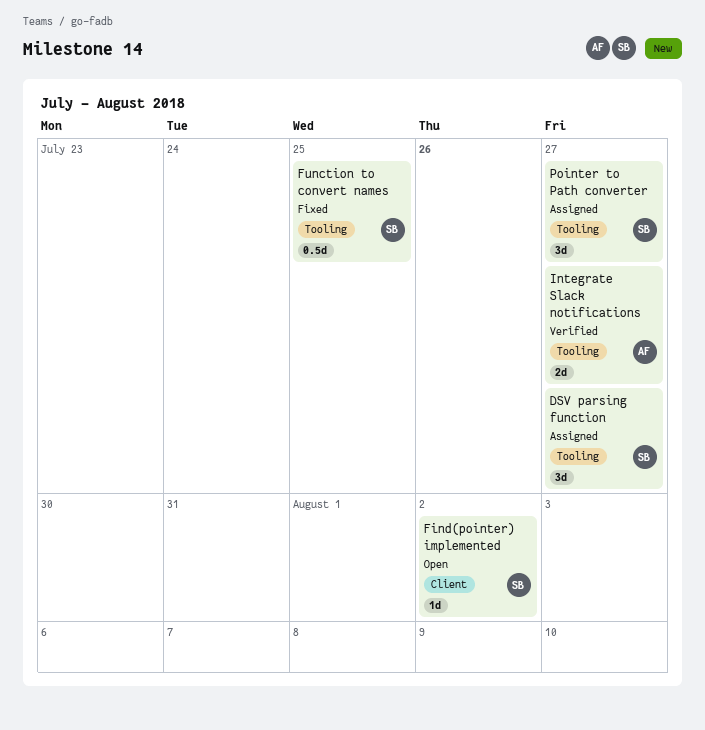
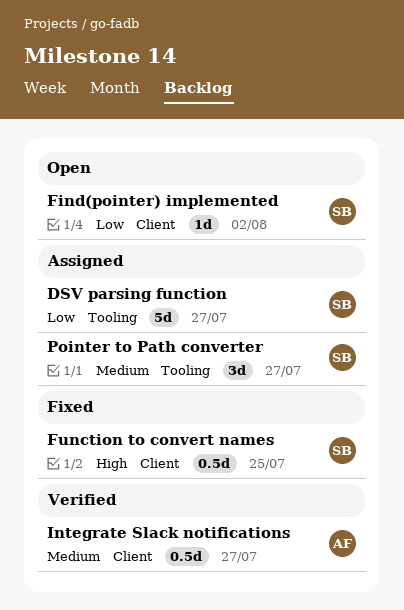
DSV parsing function, estimate: 3d -> 5d
Function to convert names, label: Tooling -> Client
Integrate Slack notifications, label: Tooling -> Client
Integrate Slack notifications, estimate: 2d -> 0.5d

